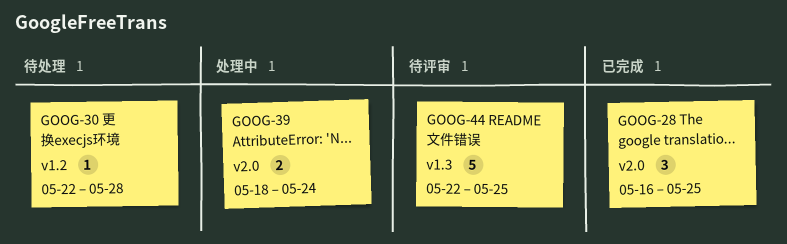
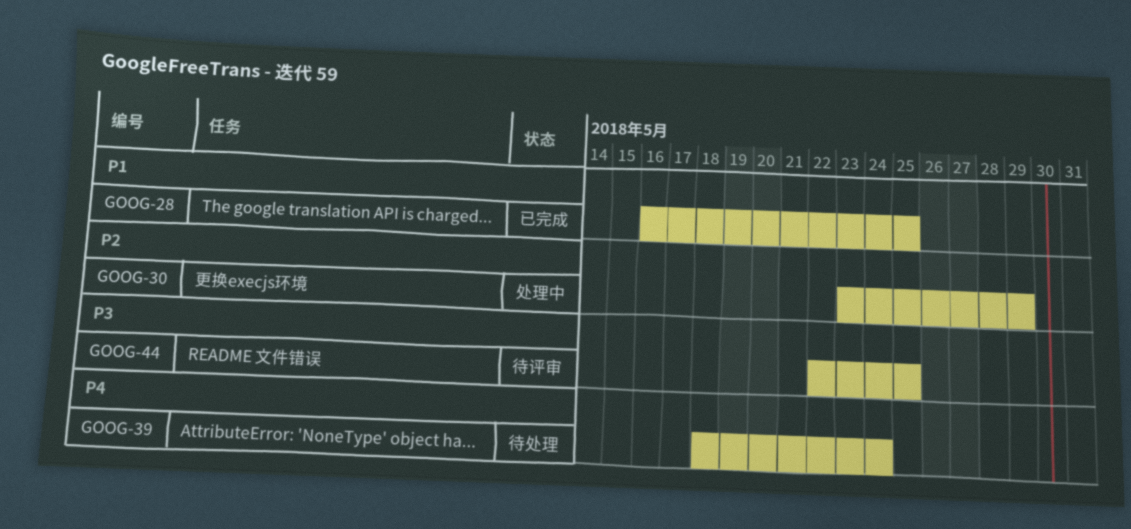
GOOG-30, status: 待处理 -> 处理中
GOOG-30, start: May 22 -> May 23
GOOG-30, due: May 28 -> May 29
GOOG-39, status: 处理中 -> 待处理

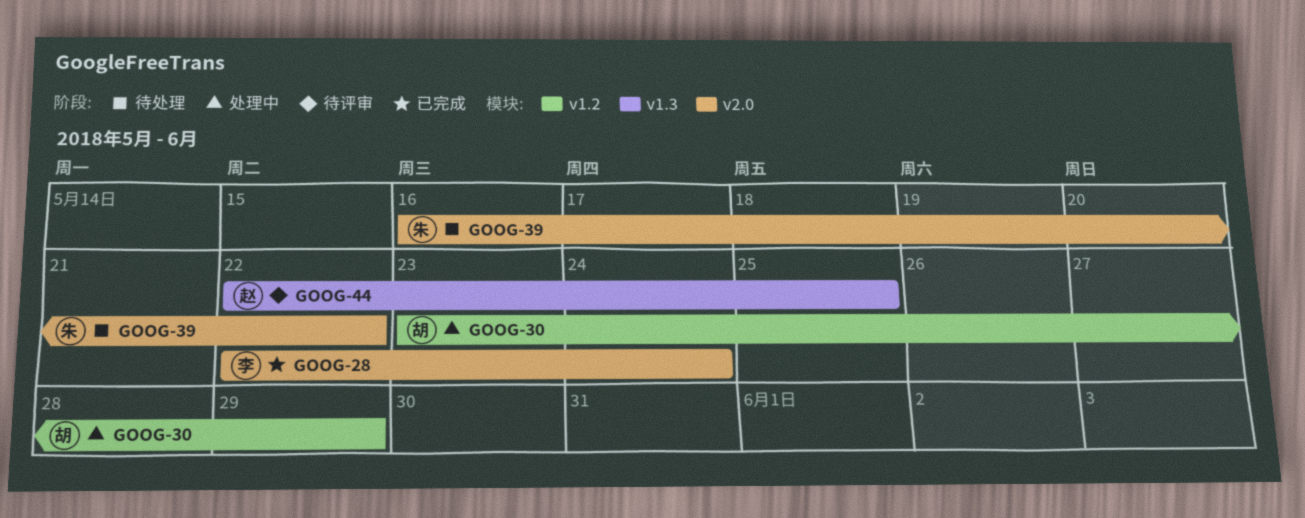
GOOG-28, start: May 16 -> May 22
GOOG-28, due: May 25 -> May 24
GOOG-39, start: May 18 -> May 16
GOOG-39, due: May 24 -> May 22

